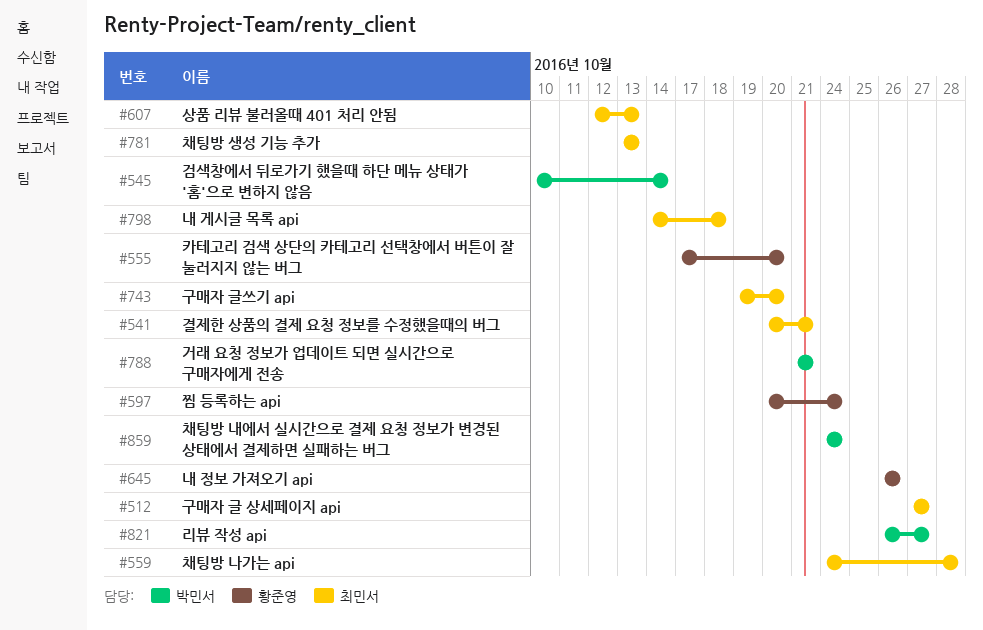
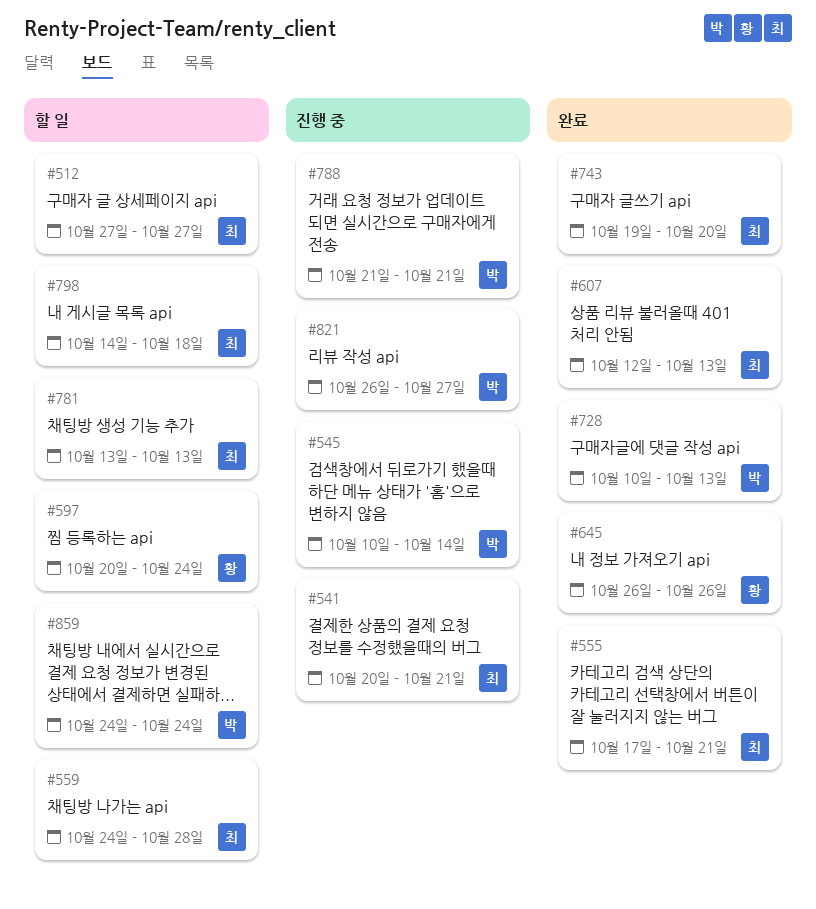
#555, owner: 황준영 -> 최민서
#555, due: Oct 20 -> Oct 21
#728: none -> present

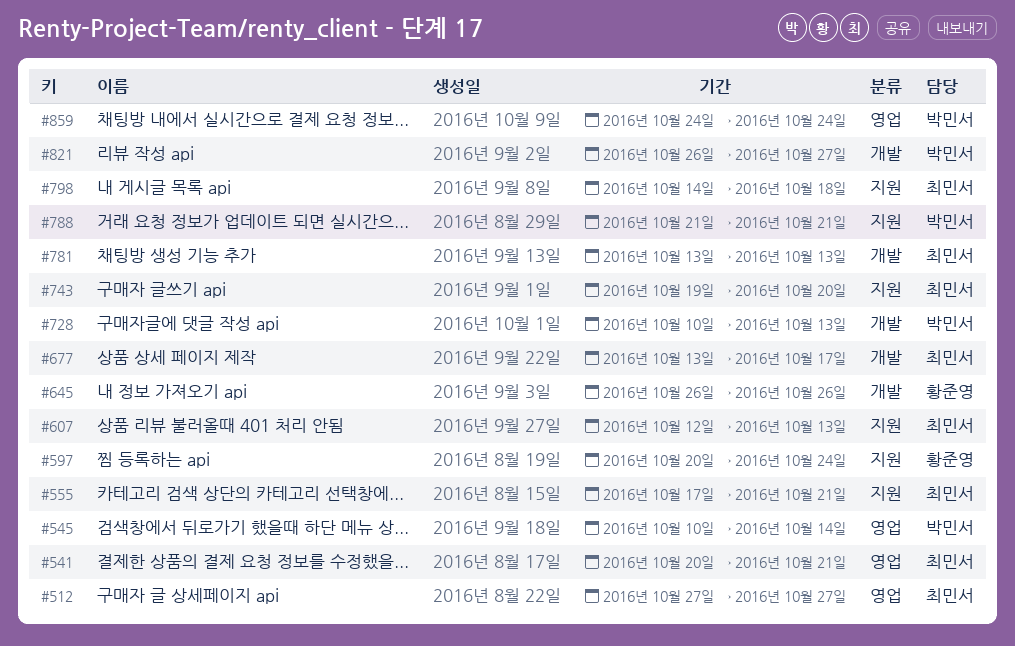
#559: present -> none
#677: none -> present

